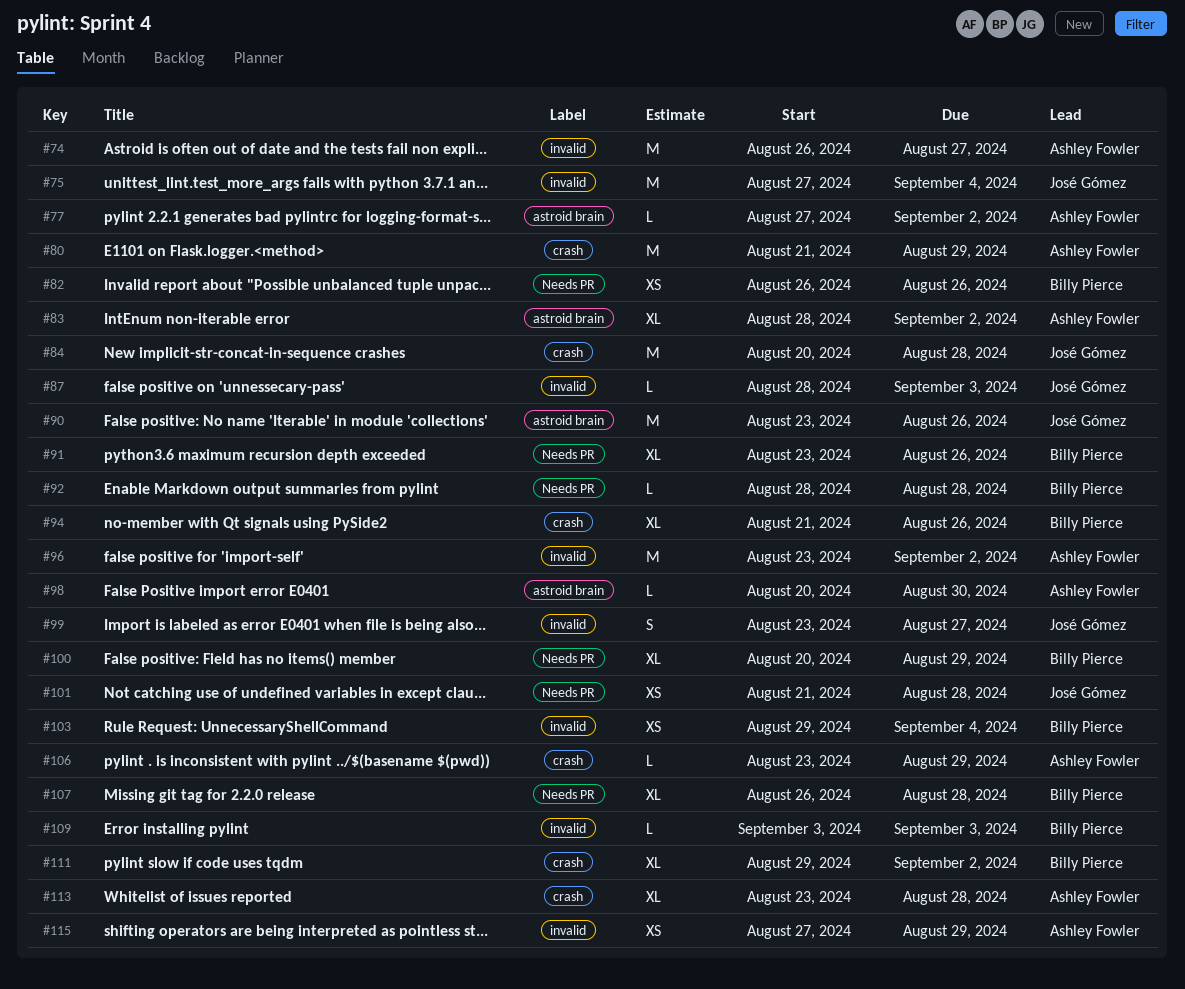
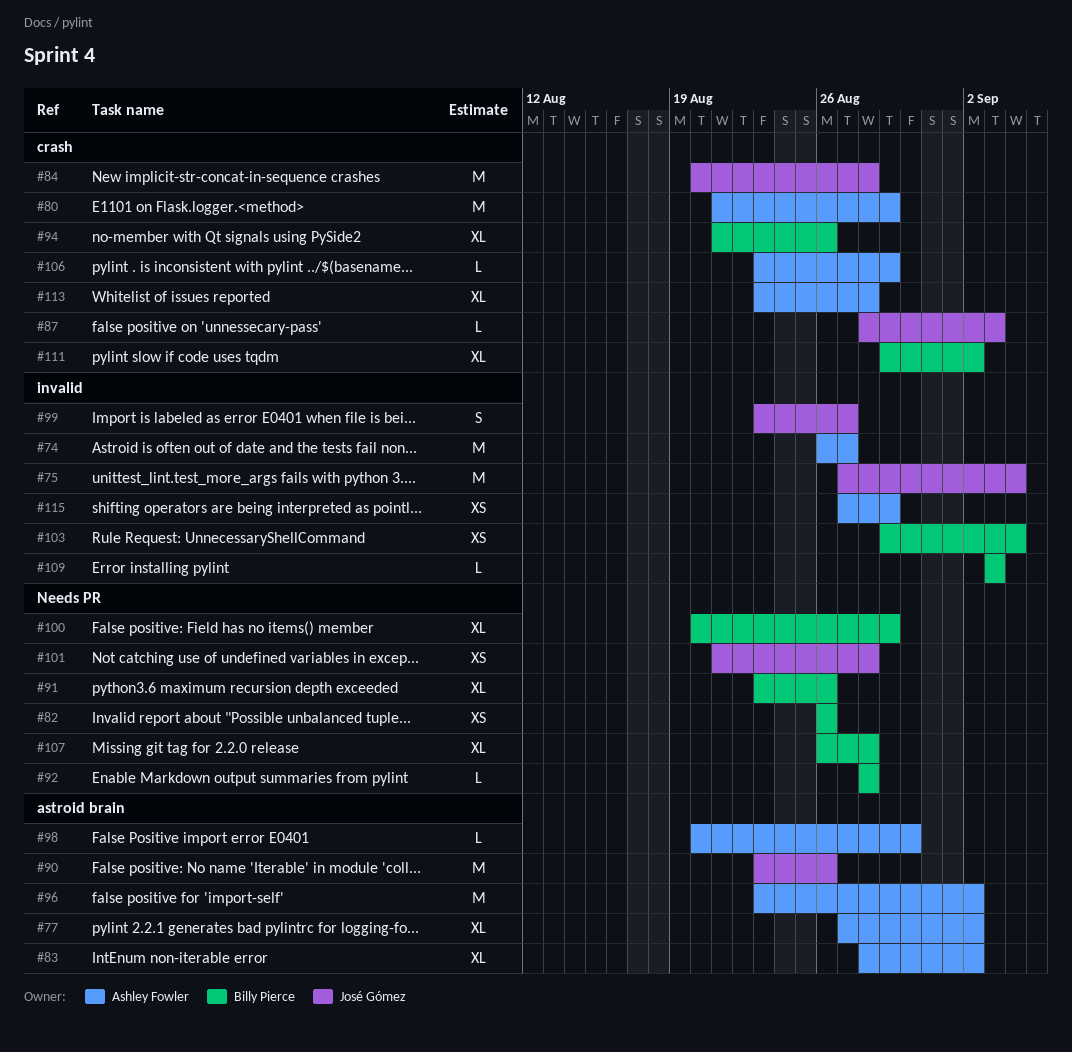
#77, estimate: L -> XL
#87, label: invalid -> crash
#96, label: invalid -> astroid brain

